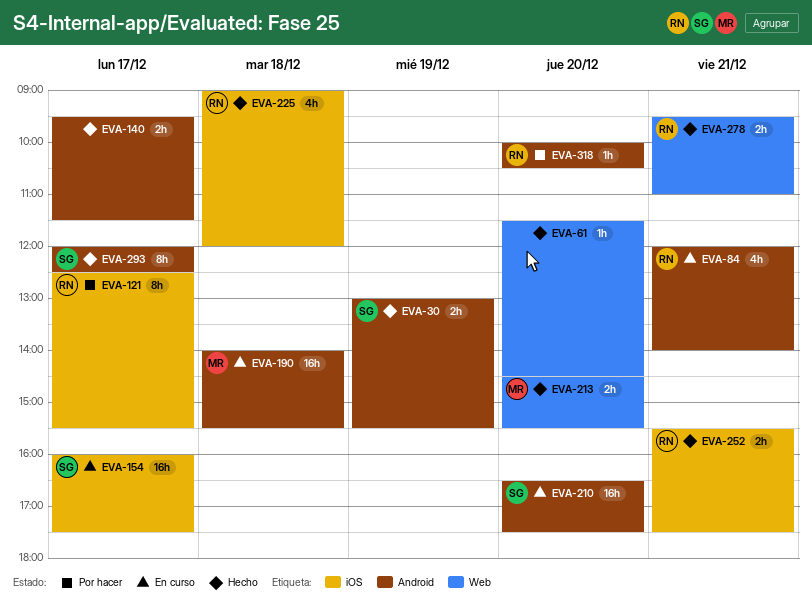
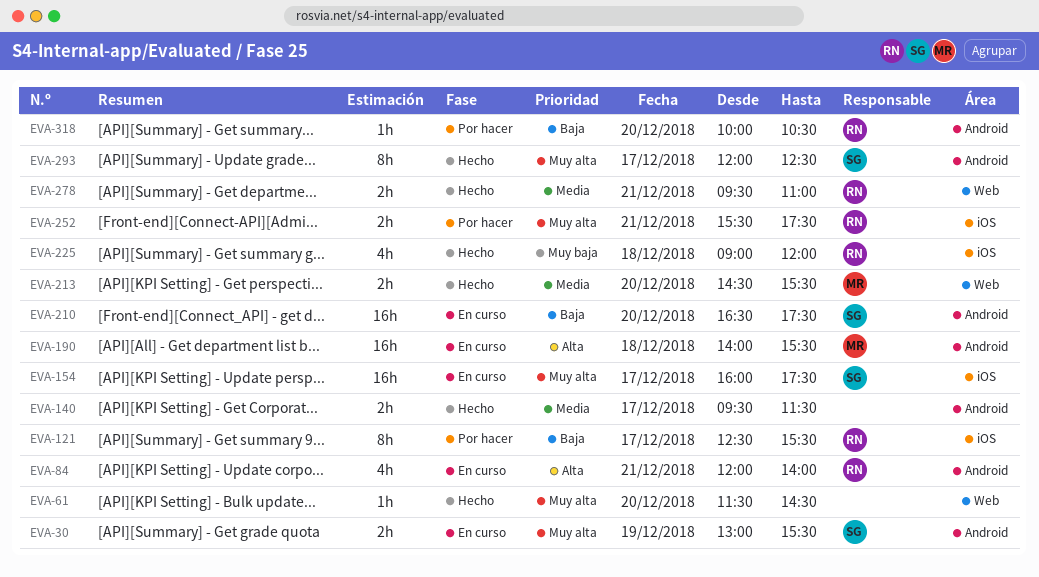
EVA-30, status: Hecho -> En curso
EVA-252, status: Hecho -> Por hacer

